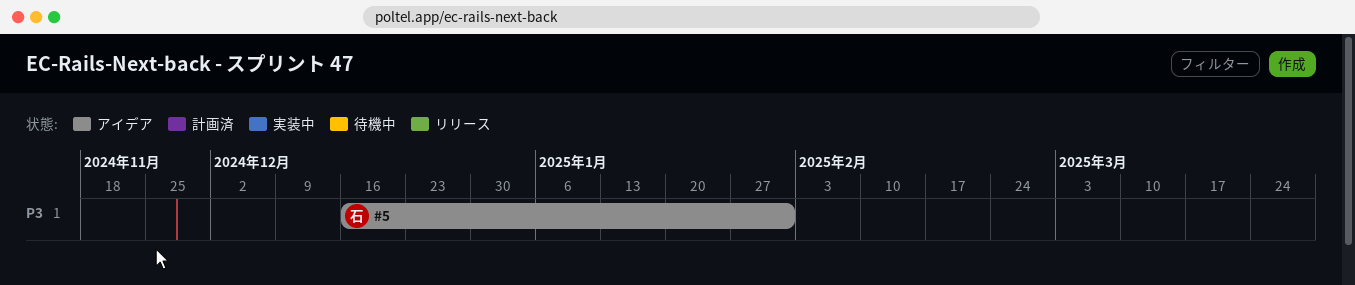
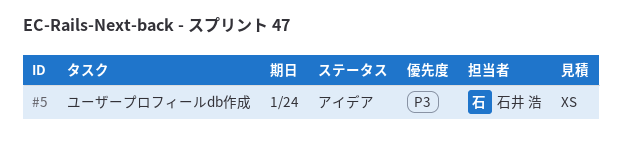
#5, due: Jan 31 -> Jan 24

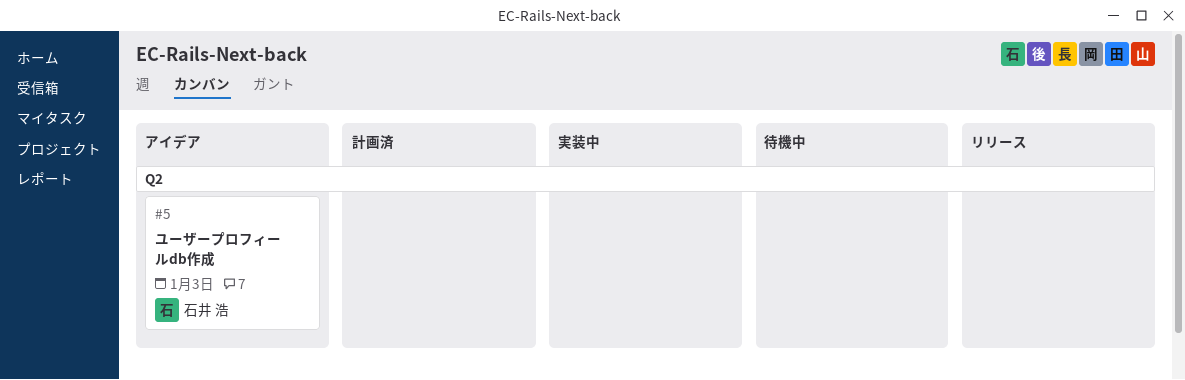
#5, due: Jan 24 -> Jan 3

